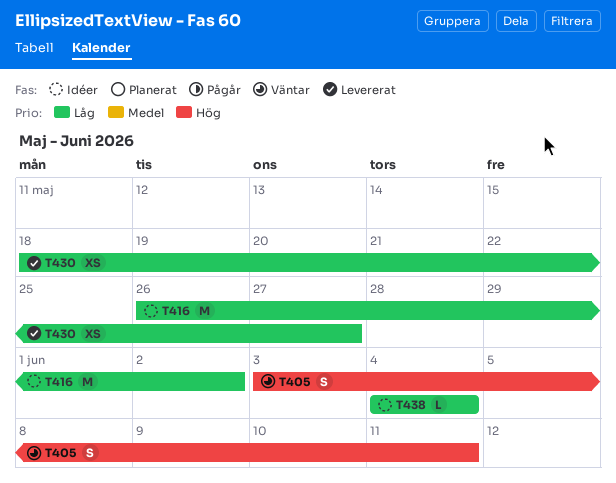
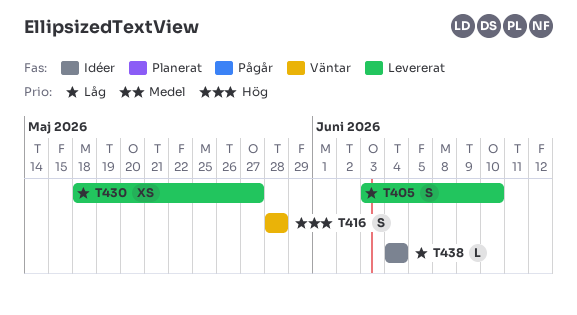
T405, status: Väntar -> Levererat
T405, priority: Hög -> Låg
T405, due: Jun 11 -> Jun 10
T416, status: Idéer -> Väntar
T416, priority: Låg -> Hög
T416, estimate: M -> S
T416, start: May 26 -> May 28
T416, due: Jun 2 -> May 28

